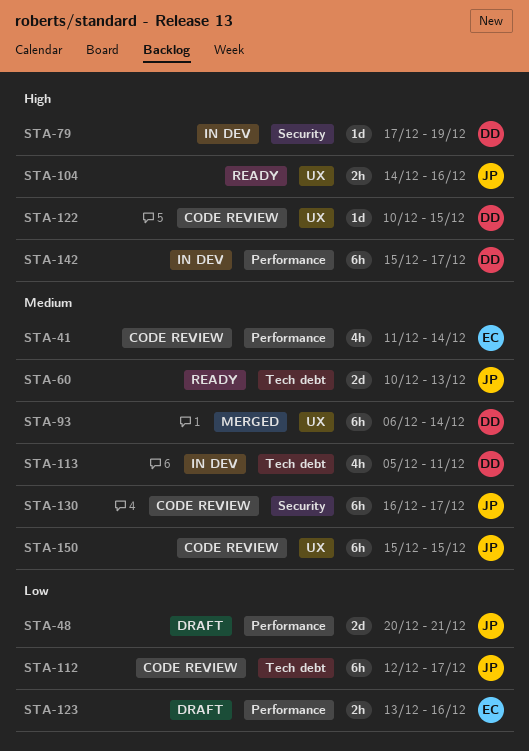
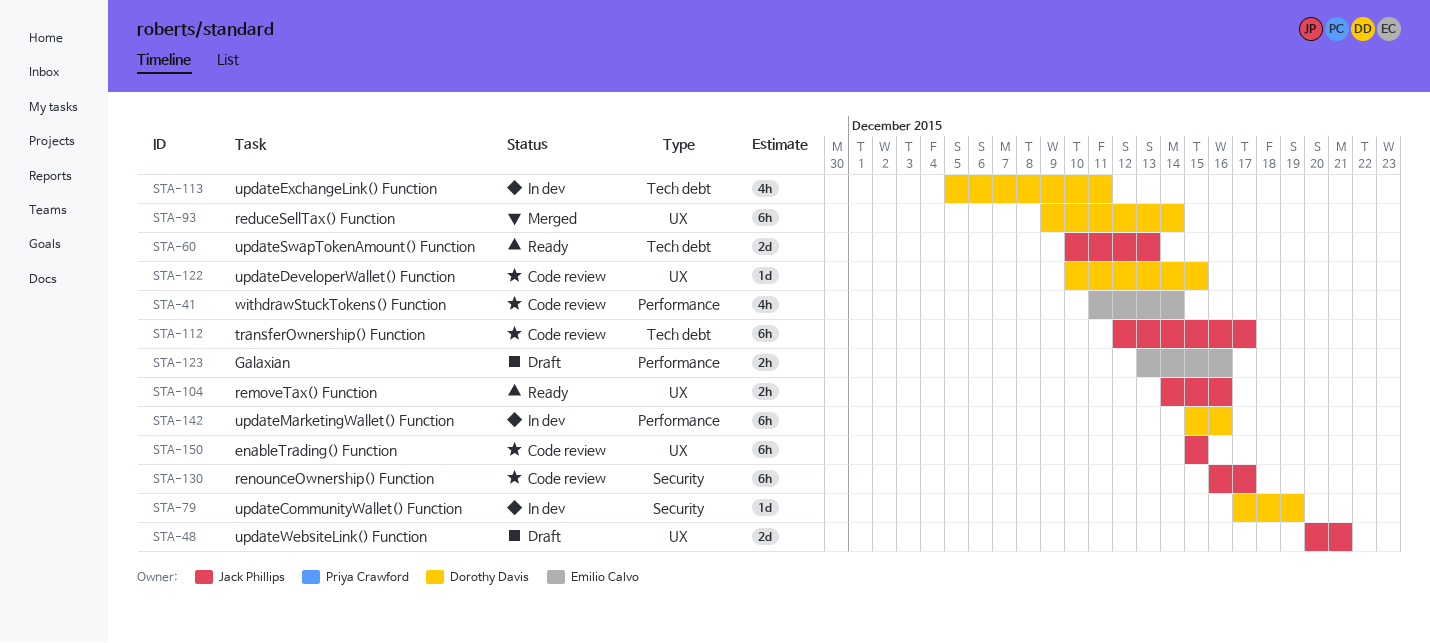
STA-48, label: Performance -> UX
STA-93, start: Dec 6 -> Dec 9
STA-142, due: Dec 17 -> Dec 16

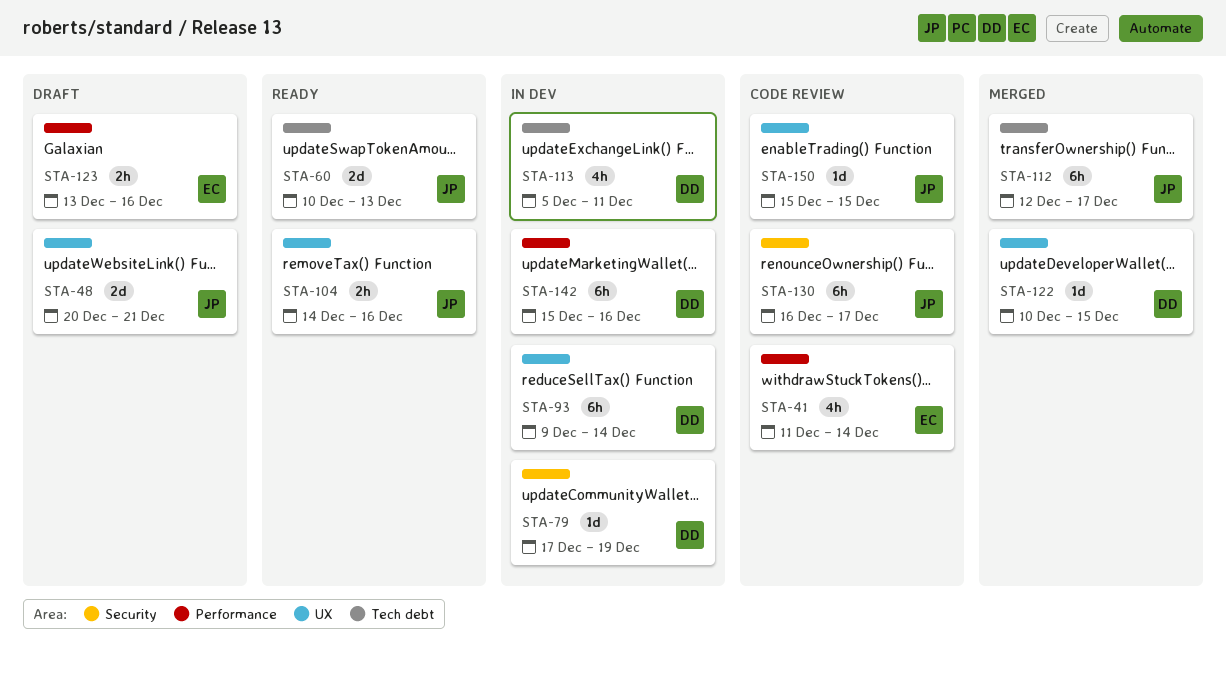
STA-93, status: Merged -> In dev
STA-112, status: Code review -> Merged
STA-122, status: Code review -> Merged
STA-150, estimate: 6h -> 1d

